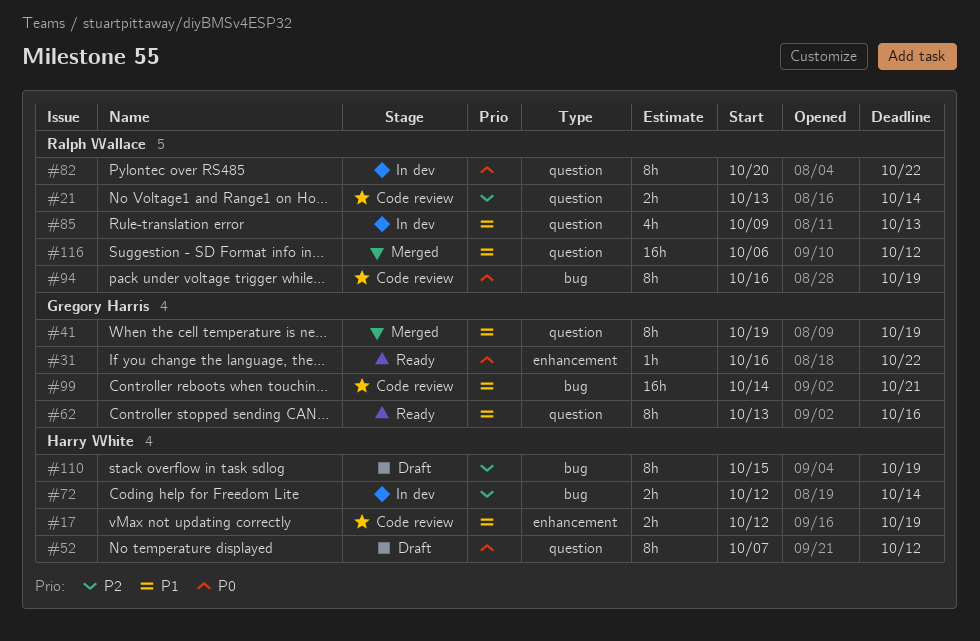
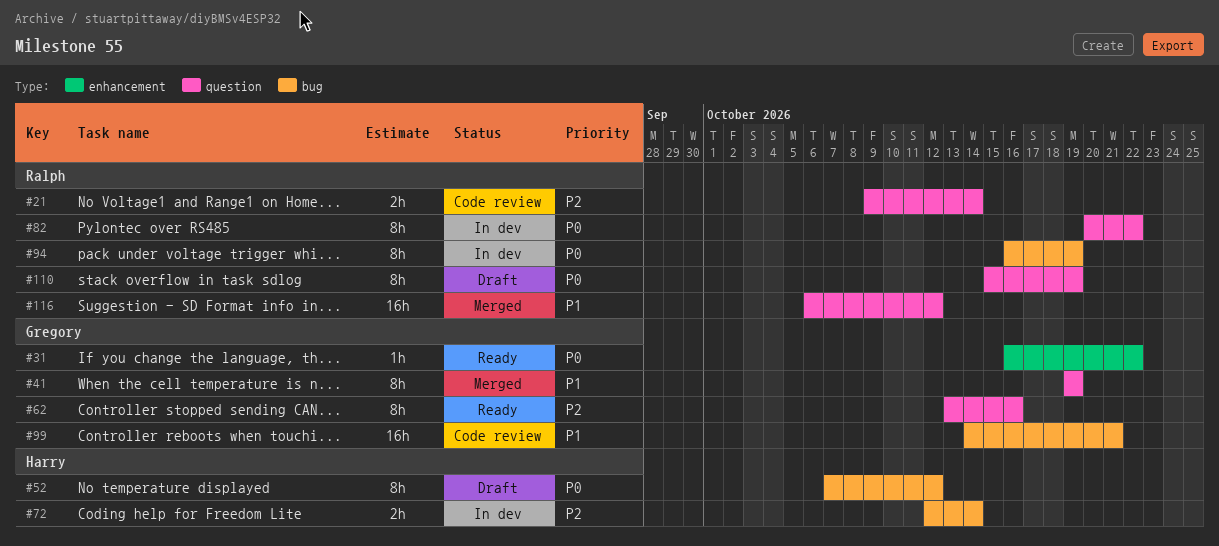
#17: present -> none
#21, start: Oct 13 -> Oct 9
#52, label: question -> bug
#62, priority: P1 -> P2
#85: present -> none
#94, status: Code review -> In dev
#110, owner: Harry White -> Ralph Wallace
#110, priority: P2 -> P0
#110, label: bug -> question

